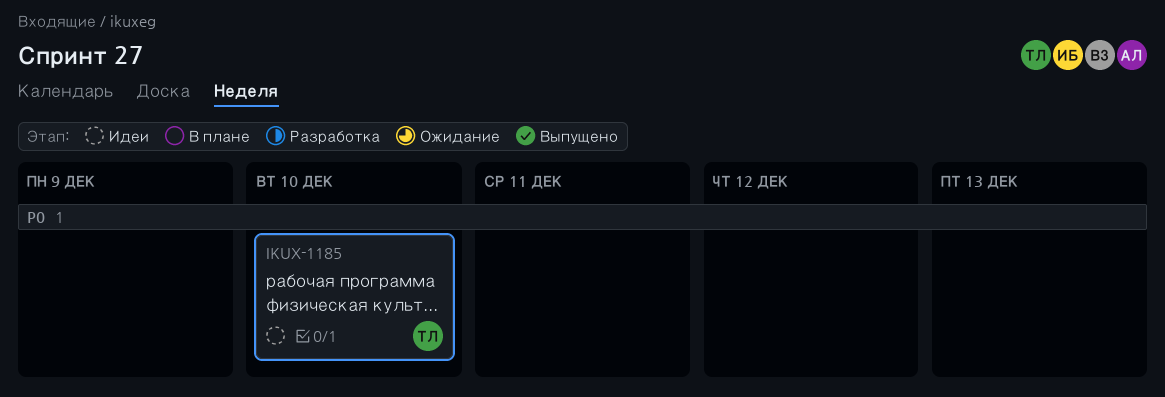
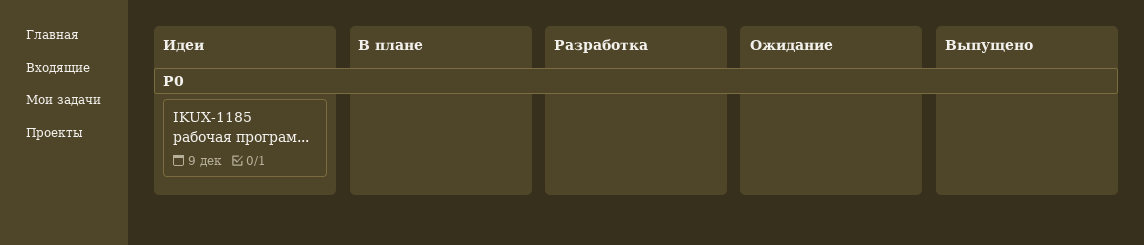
IKUX-1185, due: Dec 10 -> Dec 9

